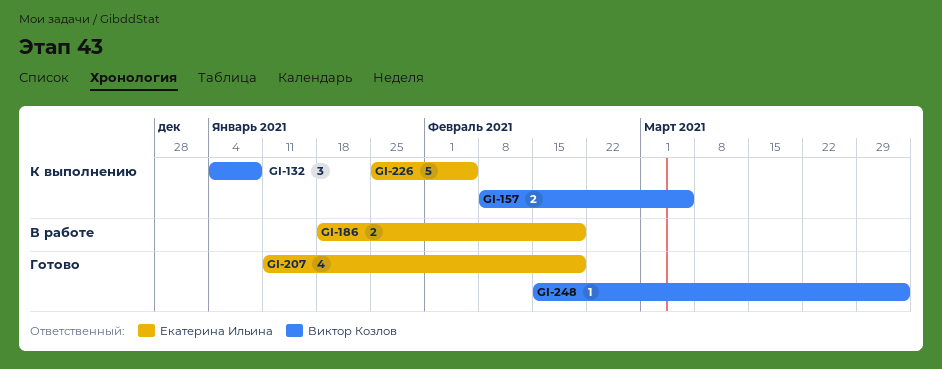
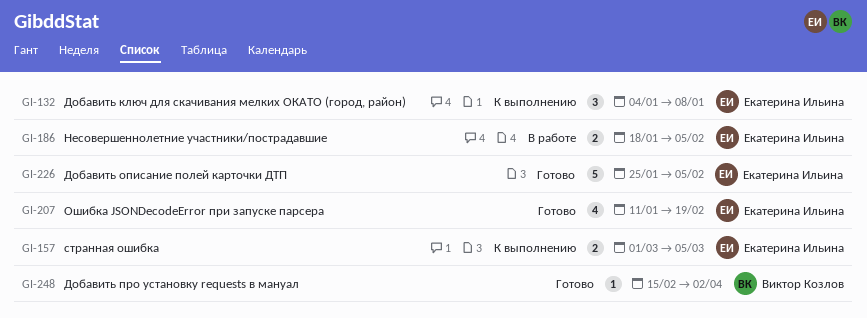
GI-132, owner: Виктор Козлов -> Екатерина Ильина
GI-157, owner: Виктор Козлов -> Екатерина Ильина
GI-157, start: Feb 8 -> Mar 1
GI-186, due: Feb 19 -> Feb 5
GI-226, status: К выполнению -> Готово

